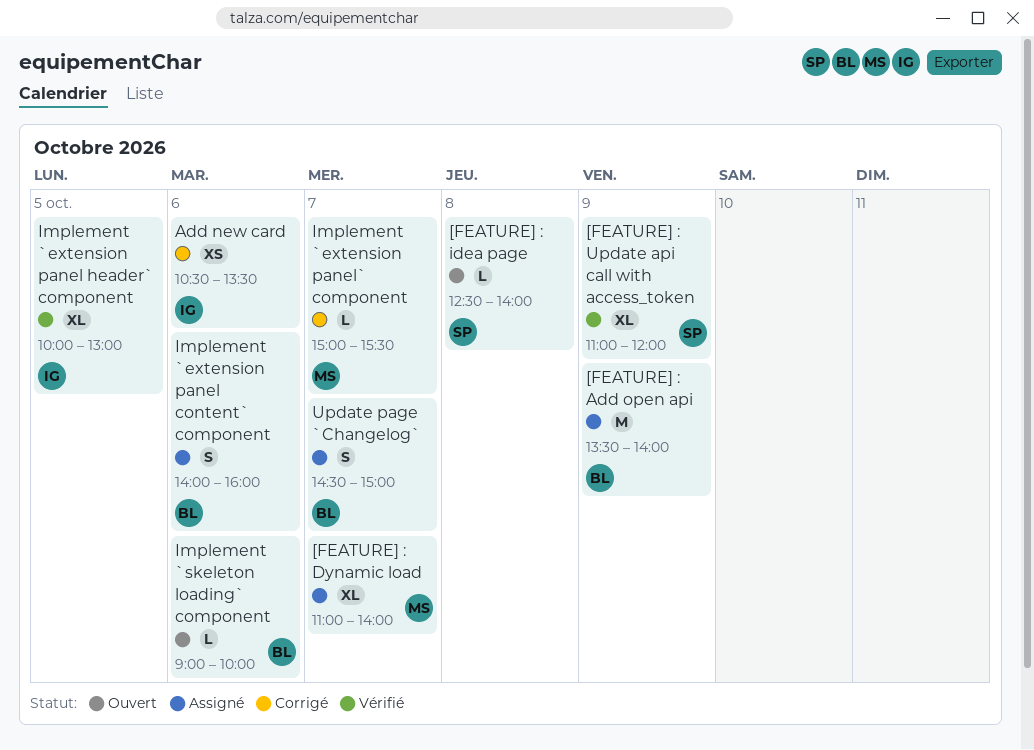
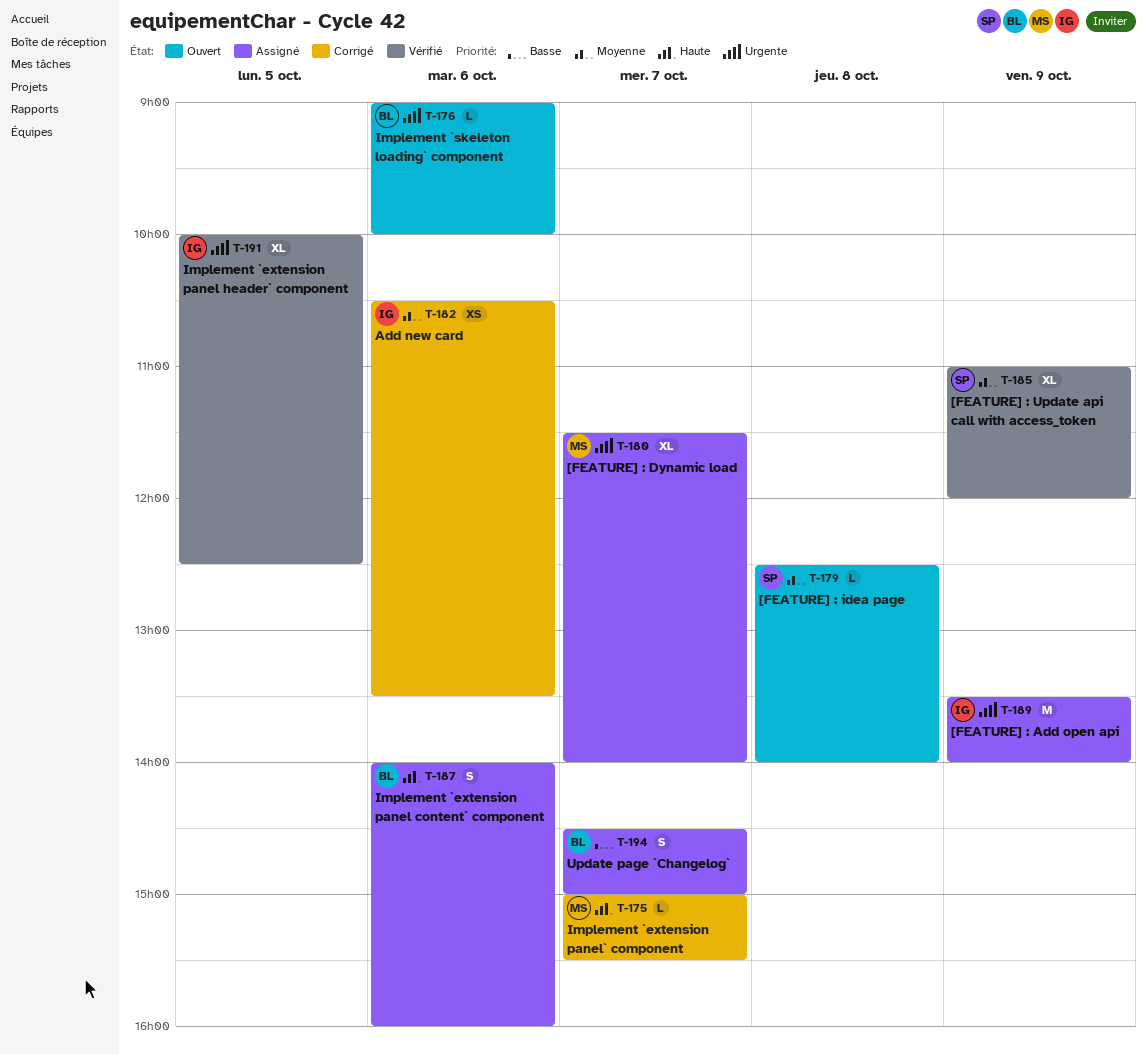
[FEATURE] : Add open api, owner: BL -> IG
[FEATURE] : Dynamic load, begins: 11:00 -> 11:30
Implement `extension panel header` component, ends: 13:00 -> 12:30

